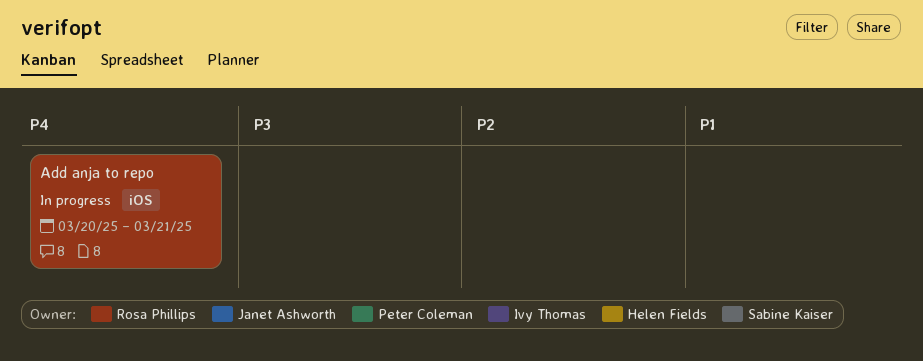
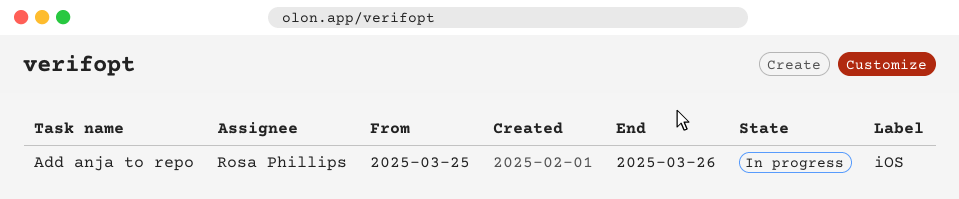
Add anja to repo, start: Mar 20 -> Mar 25
Add anja to repo, due: Mar 21 -> Mar 26

